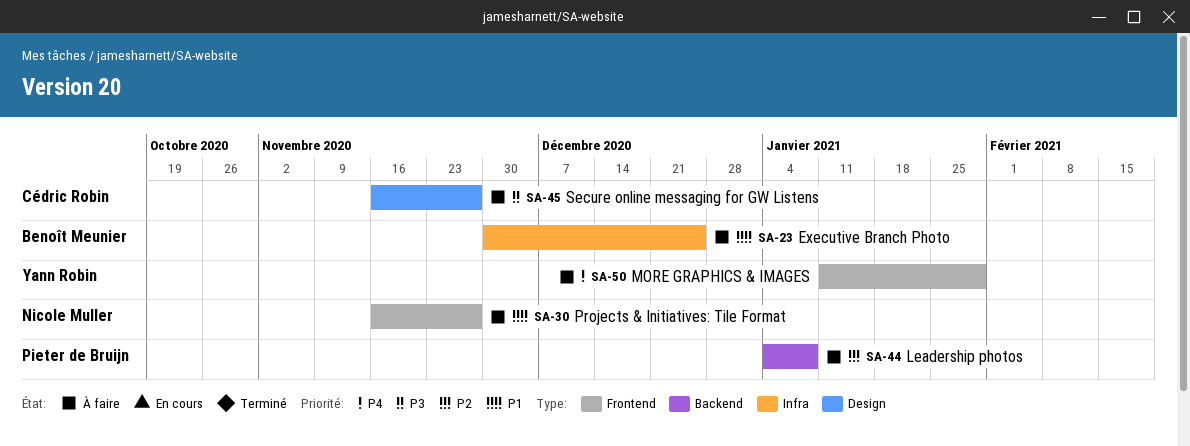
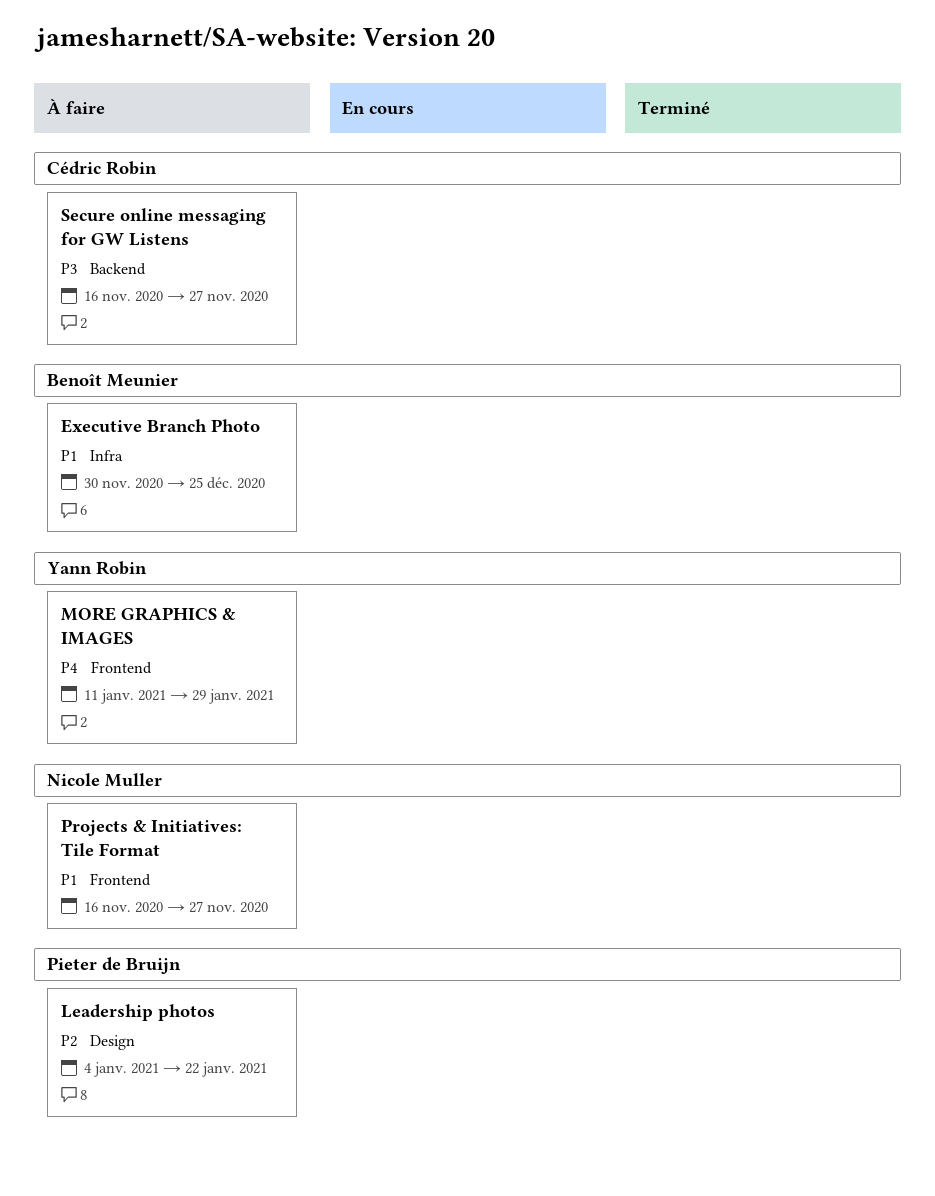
Leadership photos, label: Backend -> Design
Leadership photos, due: Jan 8 -> Jan 22
Secure online messaging for GW Listens, label: Design -> Backend

